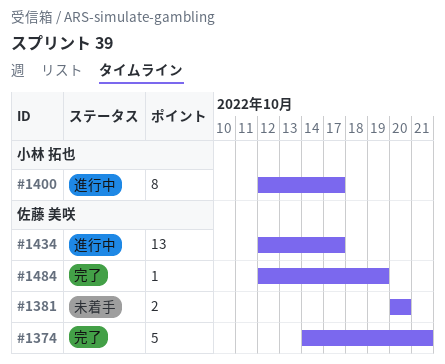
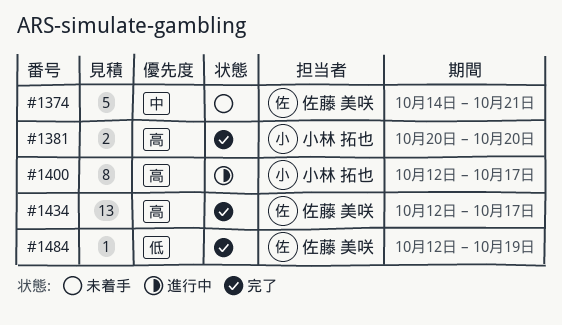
#1374, status: 完了 -> 未着手
#1381, status: 未着手 -> 完了
#1381, owner: 佐藤 美咲 -> 小林 拓也
#1434, status: 進行中 -> 完了

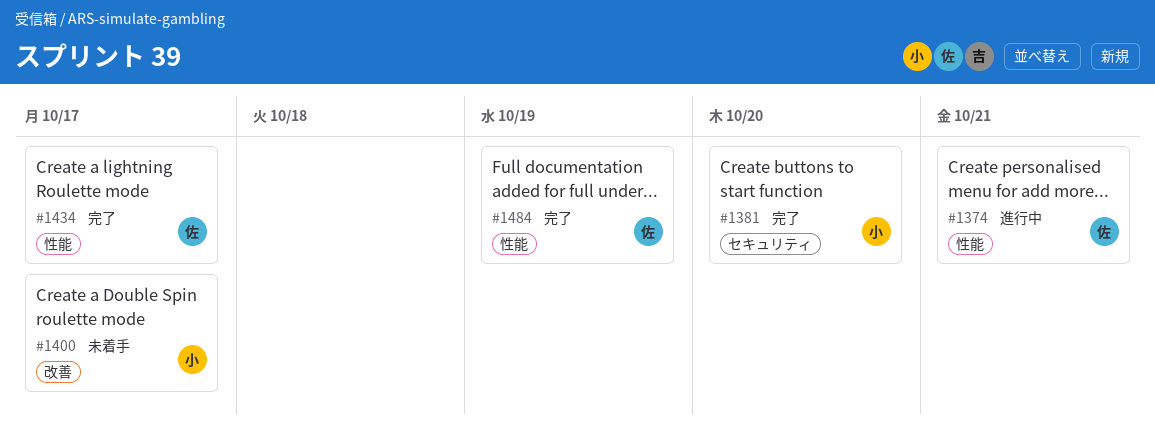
#1374, status: 未着手 -> 進行中
#1400, status: 進行中 -> 未着手

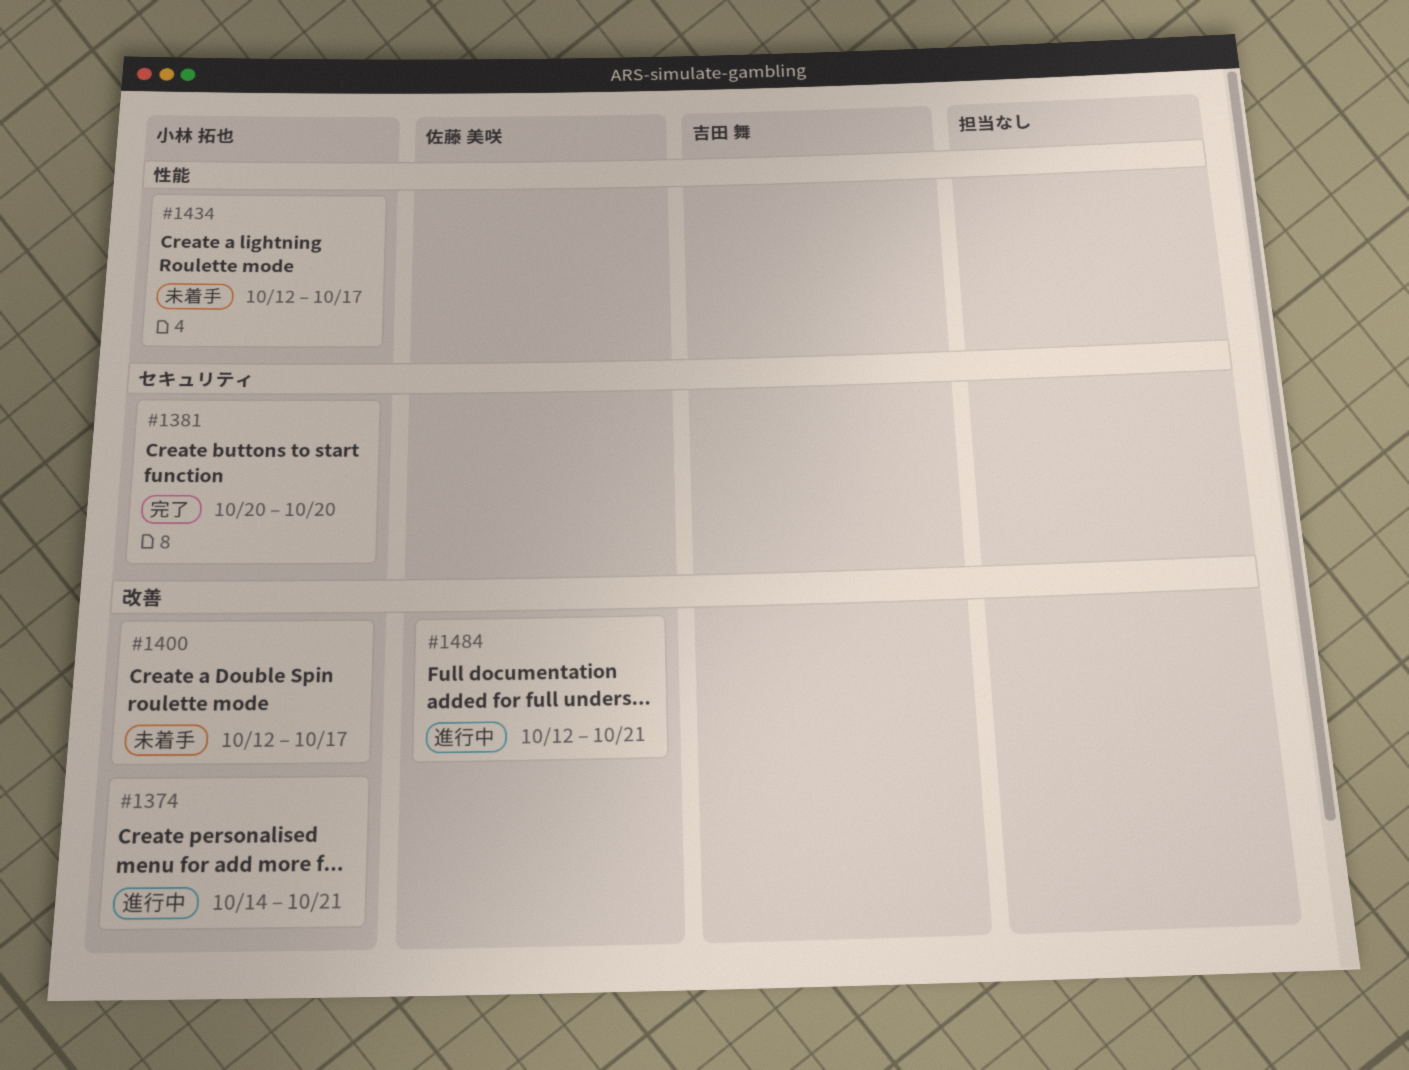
#1374, owner: 佐藤 美咲 -> 小林 拓也
#1374, label: 性能 -> 改善
#1434, status: 完了 -> 未着手
#1434, owner: 佐藤 美咲 -> 小林 拓也
#1484, status: 完了 -> 進行中
#1484, label: 性能 -> 改善
#1484, due: Oct 19 -> Oct 21

